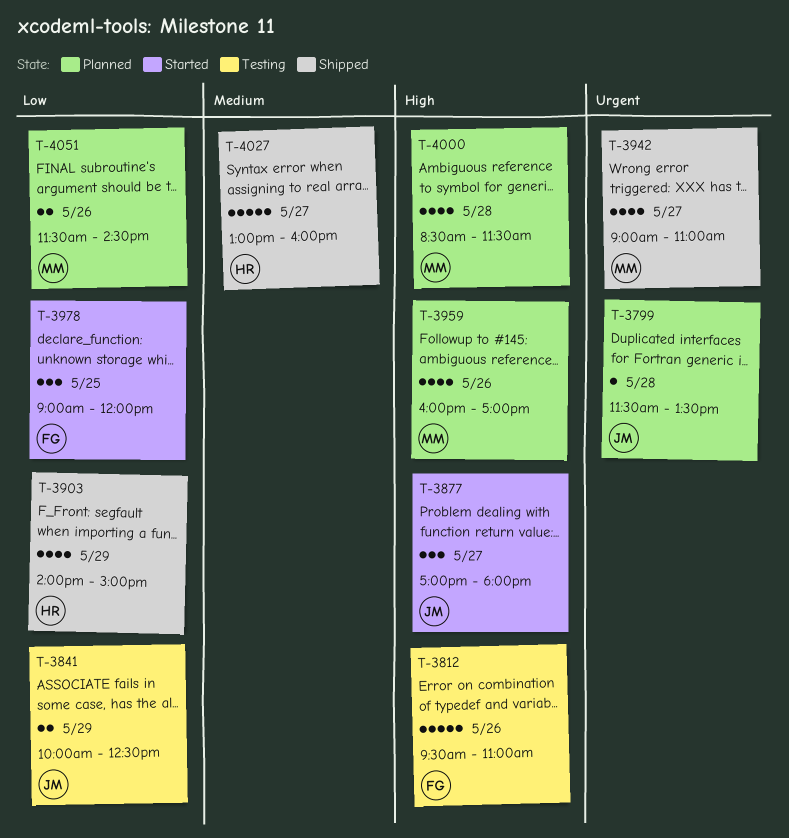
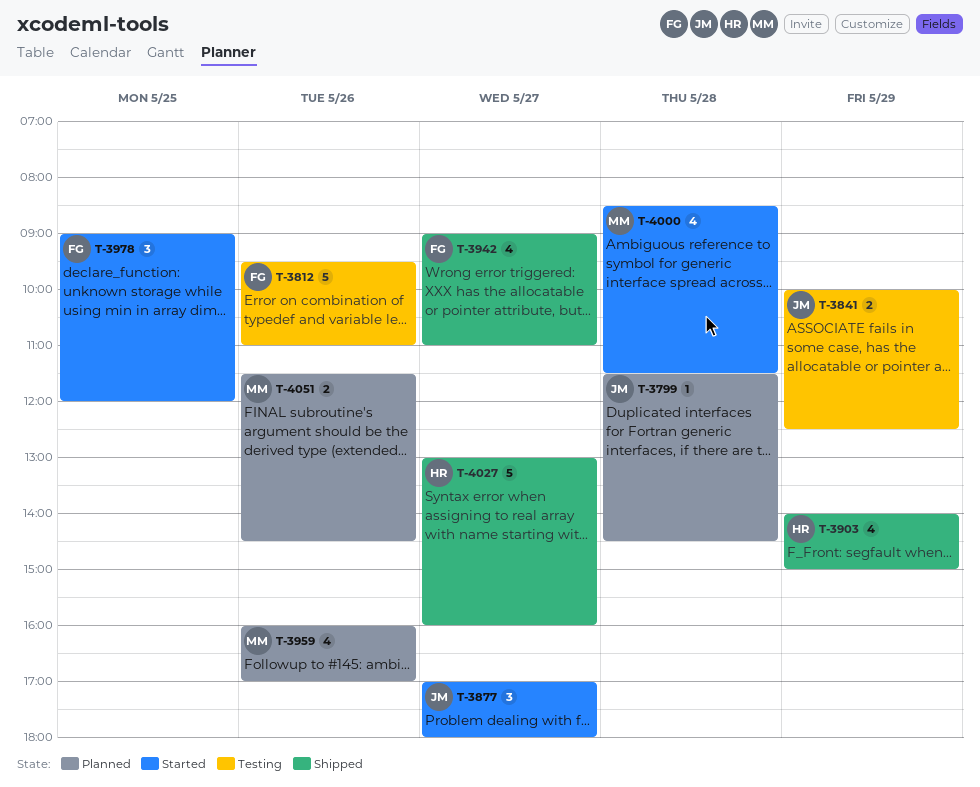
T-3799, ends: 13:30 -> 14:30
T-3942, owner: MM -> FG
T-4000, status: Planned -> Started

